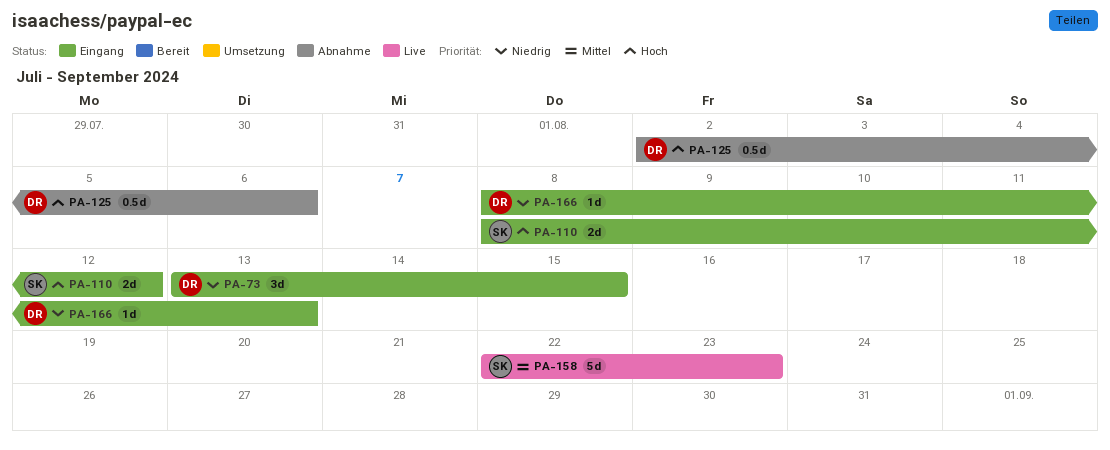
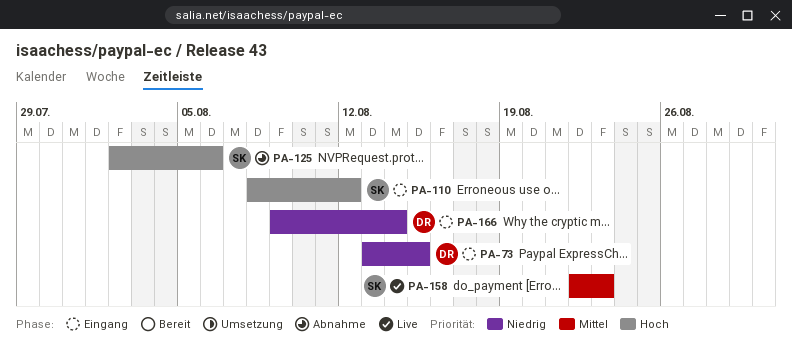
PA-125, owner: DR -> SK
PA-166, start: Aug 8 -> Aug 9
PA-166, due: Aug 13 -> Aug 14

